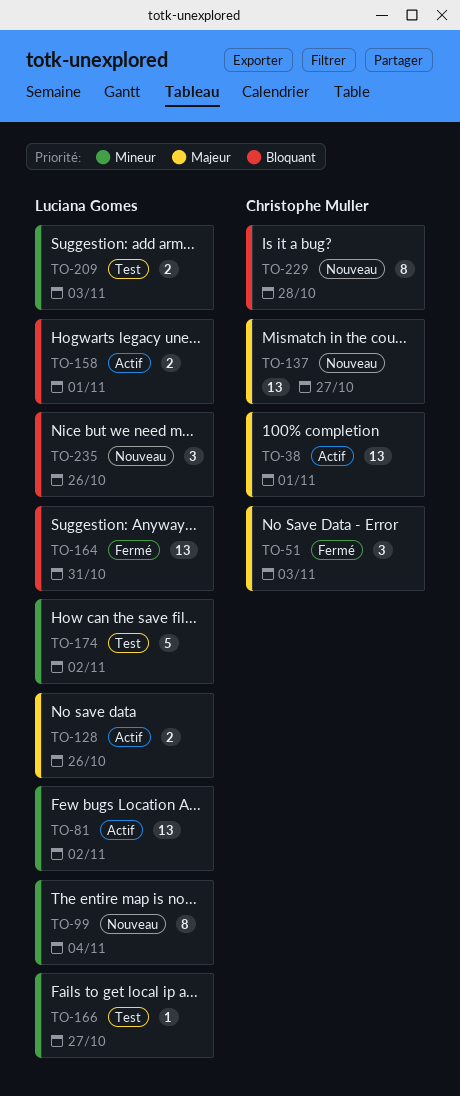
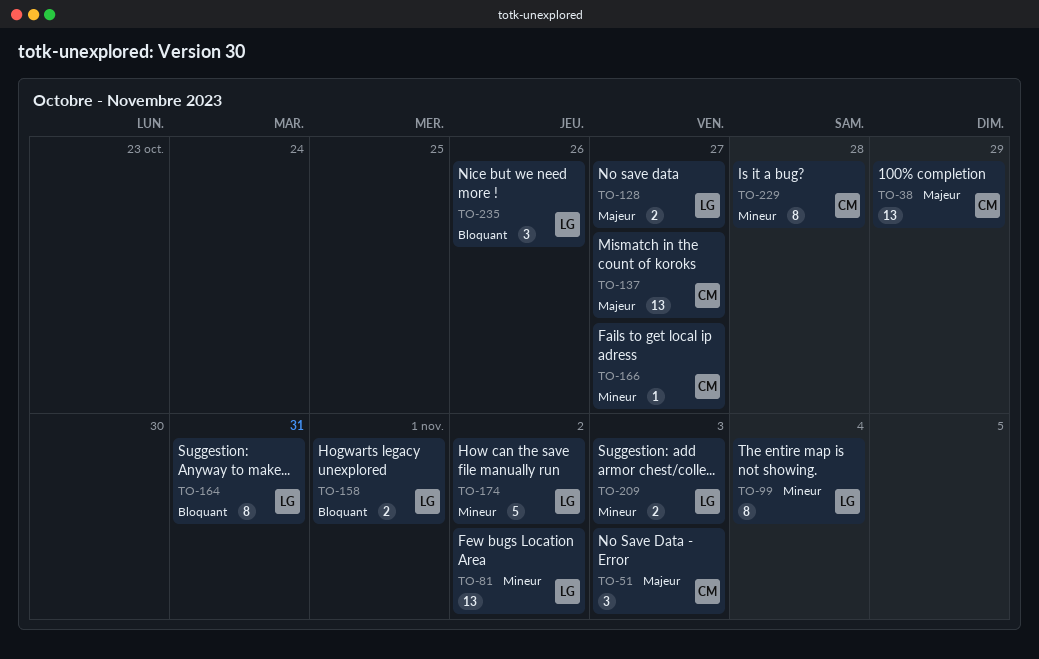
TO-38, due: Nov 1 -> Oct 29
TO-128, due: Oct 26 -> Oct 27
TO-164, estimate: 13 -> 8
TO-166, owner: Luciana Gomes -> Christophe Muller
TO-229, priority: Bloquant -> Mineur

